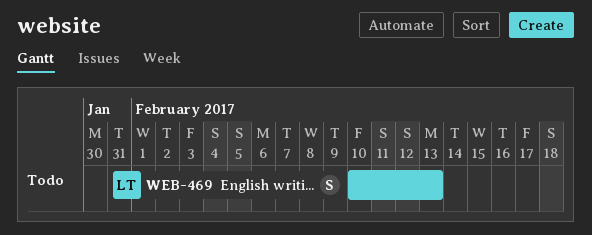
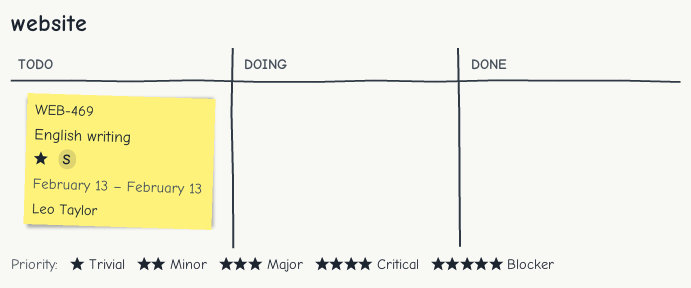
WEB-469, start: Feb 10 -> Feb 13

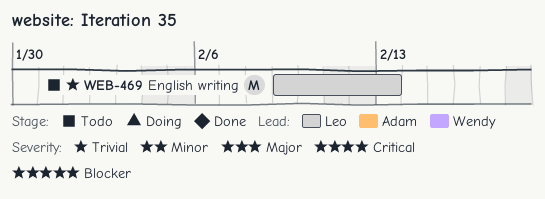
WEB-469, estimate: S -> M
WEB-469, start: Feb 13 -> Feb 9

